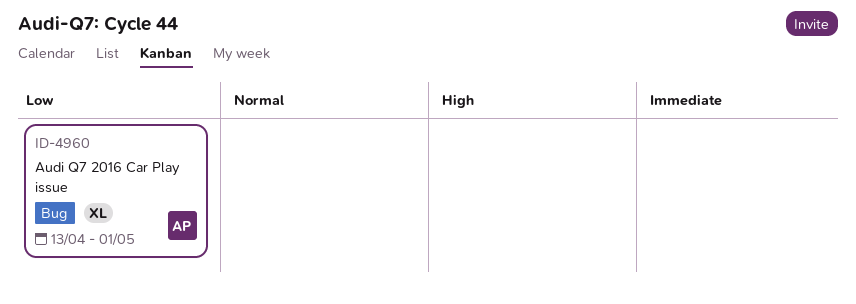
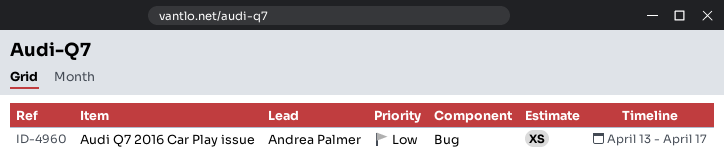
ID-4960, estimate: XL -> XS
ID-4960, due: May 1 -> Apr 17

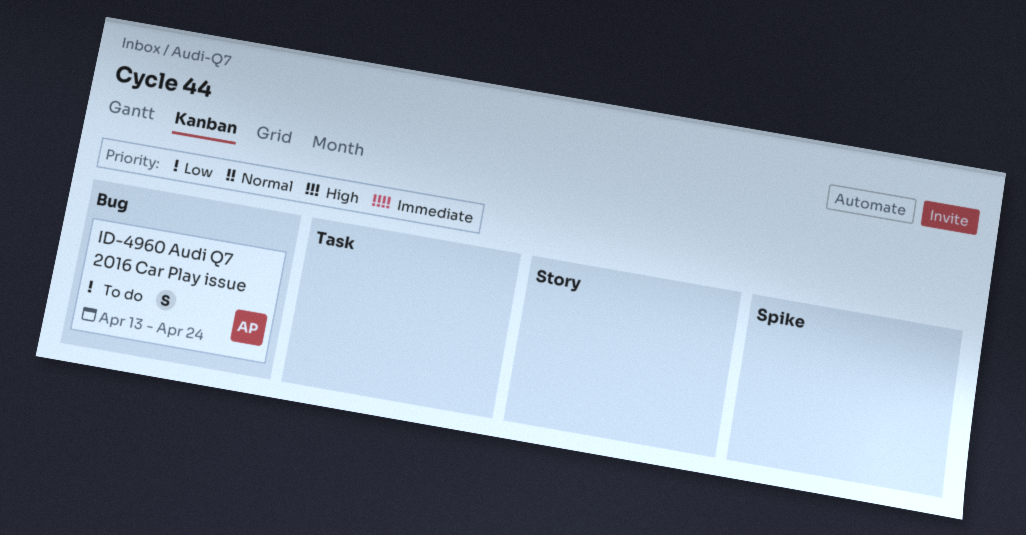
ID-4960, estimate: XS -> S
ID-4960, due: Apr 17 -> Apr 24

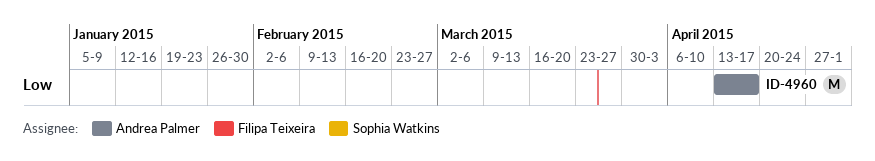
ID-4960, estimate: S -> M
ID-4960, due: Apr 24 -> Apr 17

